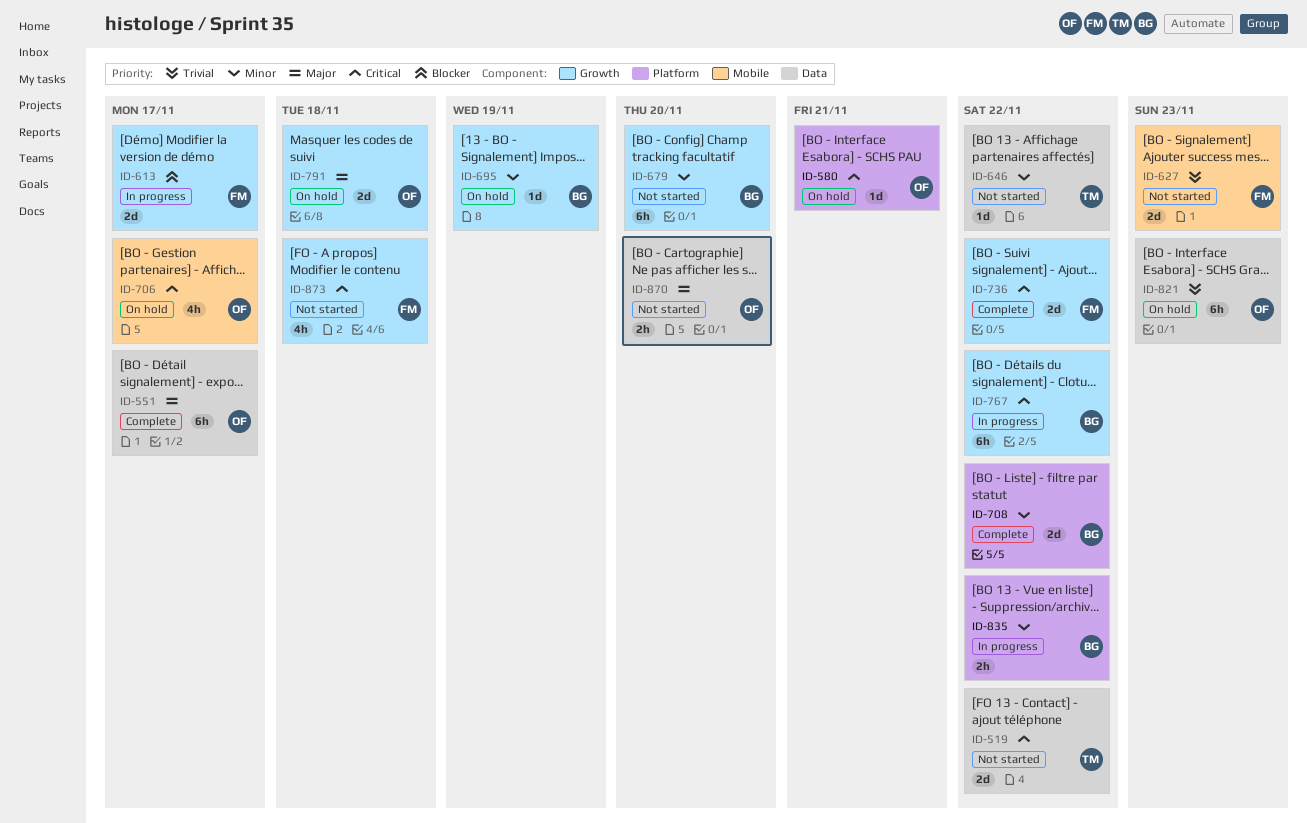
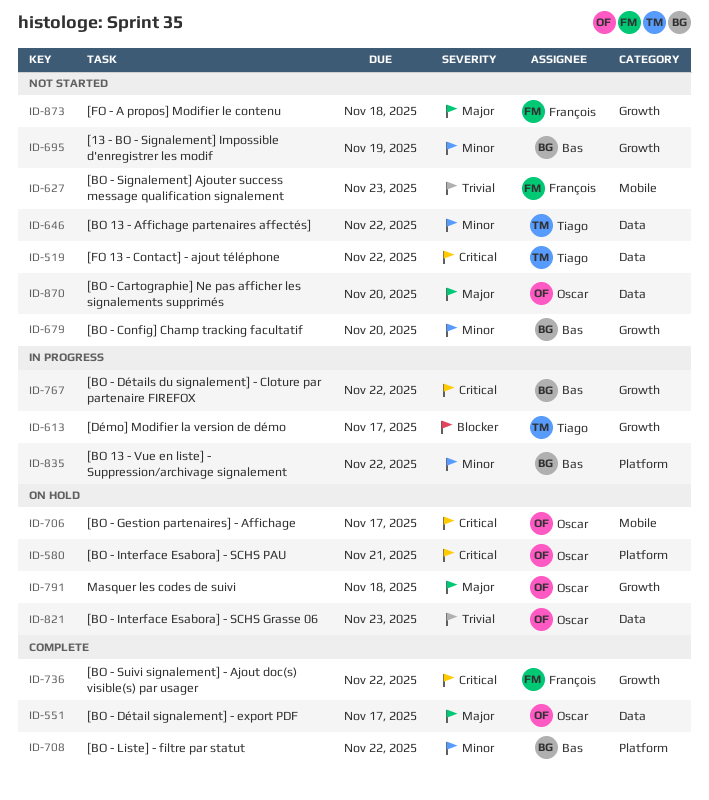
ID-613, owner: François -> Tiago
ID-695, status: On hold -> Not started
ID-873, priority: Critical -> Major

